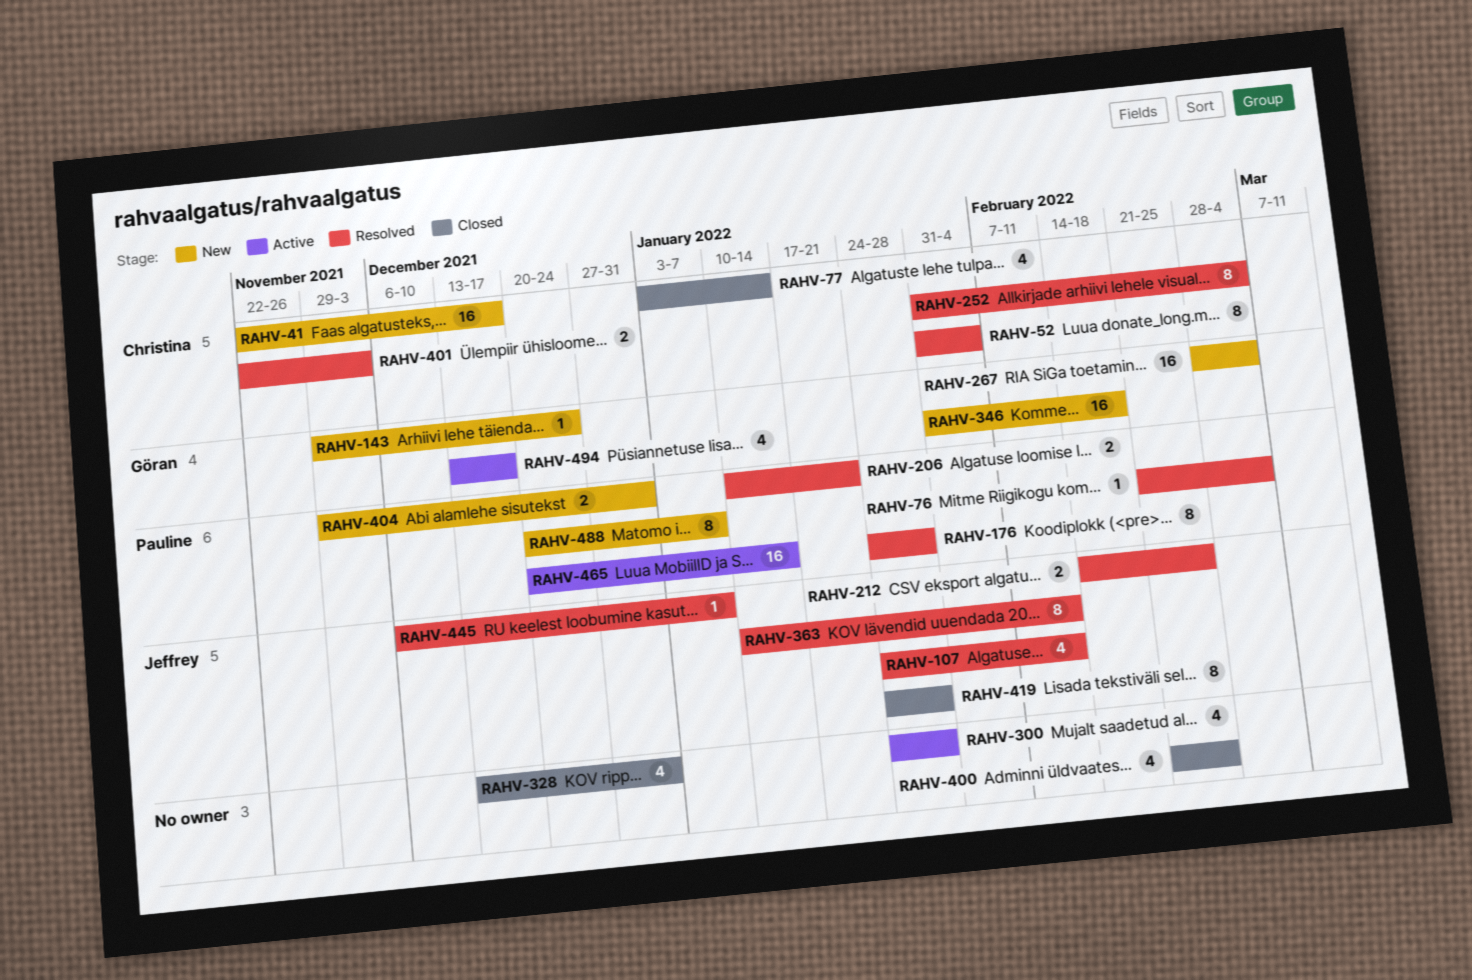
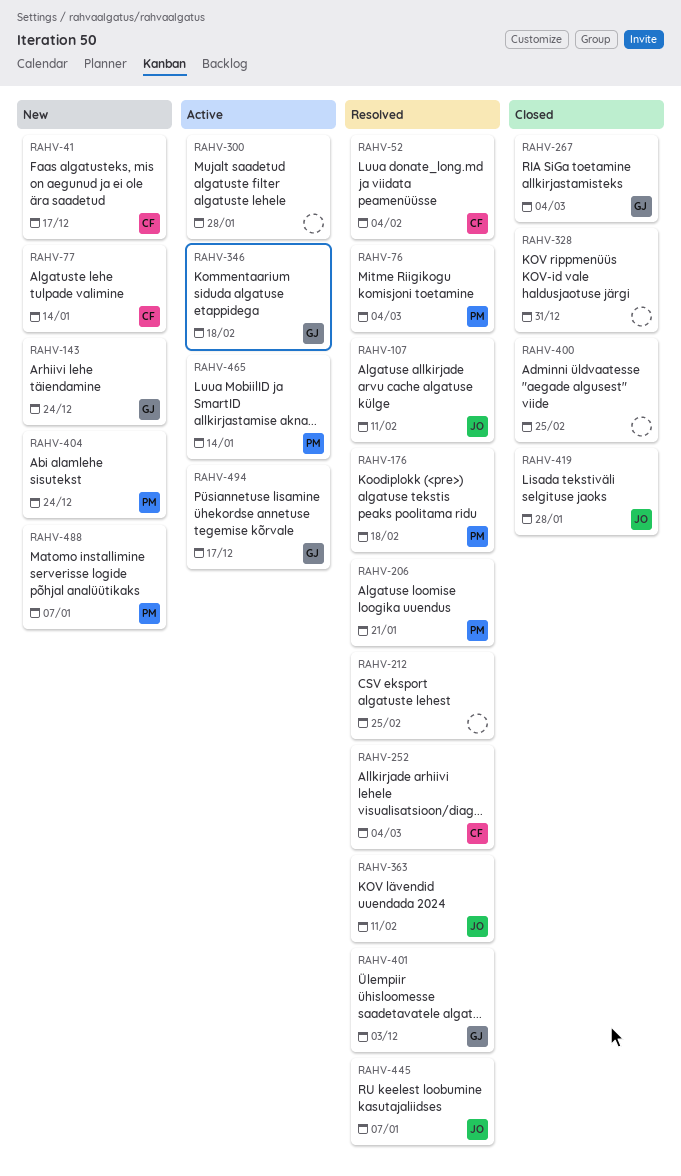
RAHV-77, status: Closed -> New
RAHV-176, due: Jan 28 -> Feb 18
RAHV-212, owner: Jeffrey -> none
RAHV-267, status: New -> Closed
RAHV-346, status: New -> Active
RAHV-401, owner: Christina -> Göran
RAHV-404, due: Dec 31 -> Dec 24

